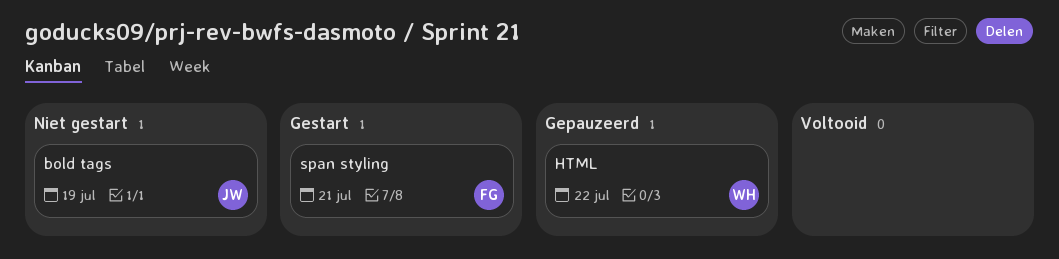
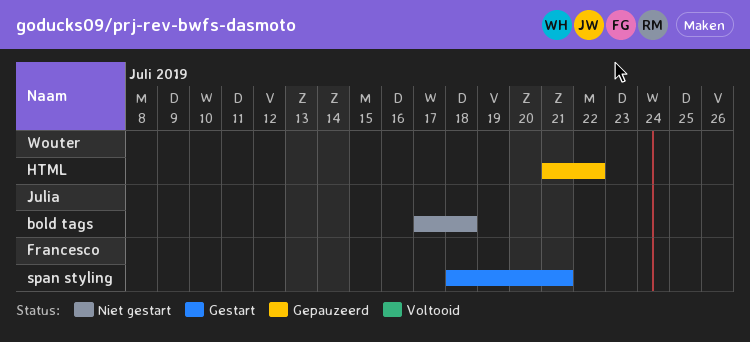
bold tags, due: Jul 19 -> Jul 18

